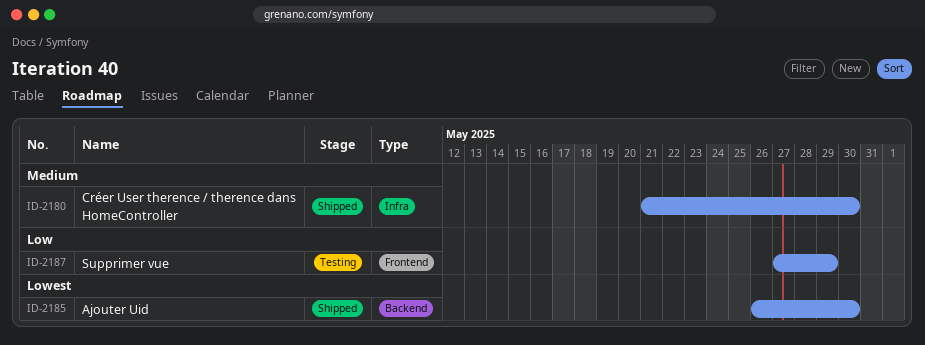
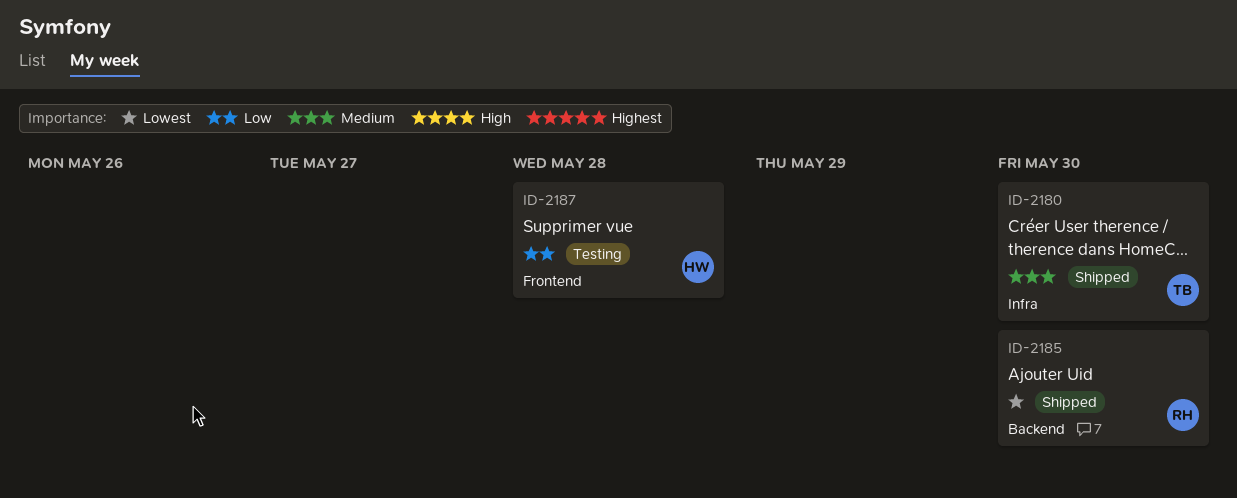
ID-2187, due: May 29 -> May 28

